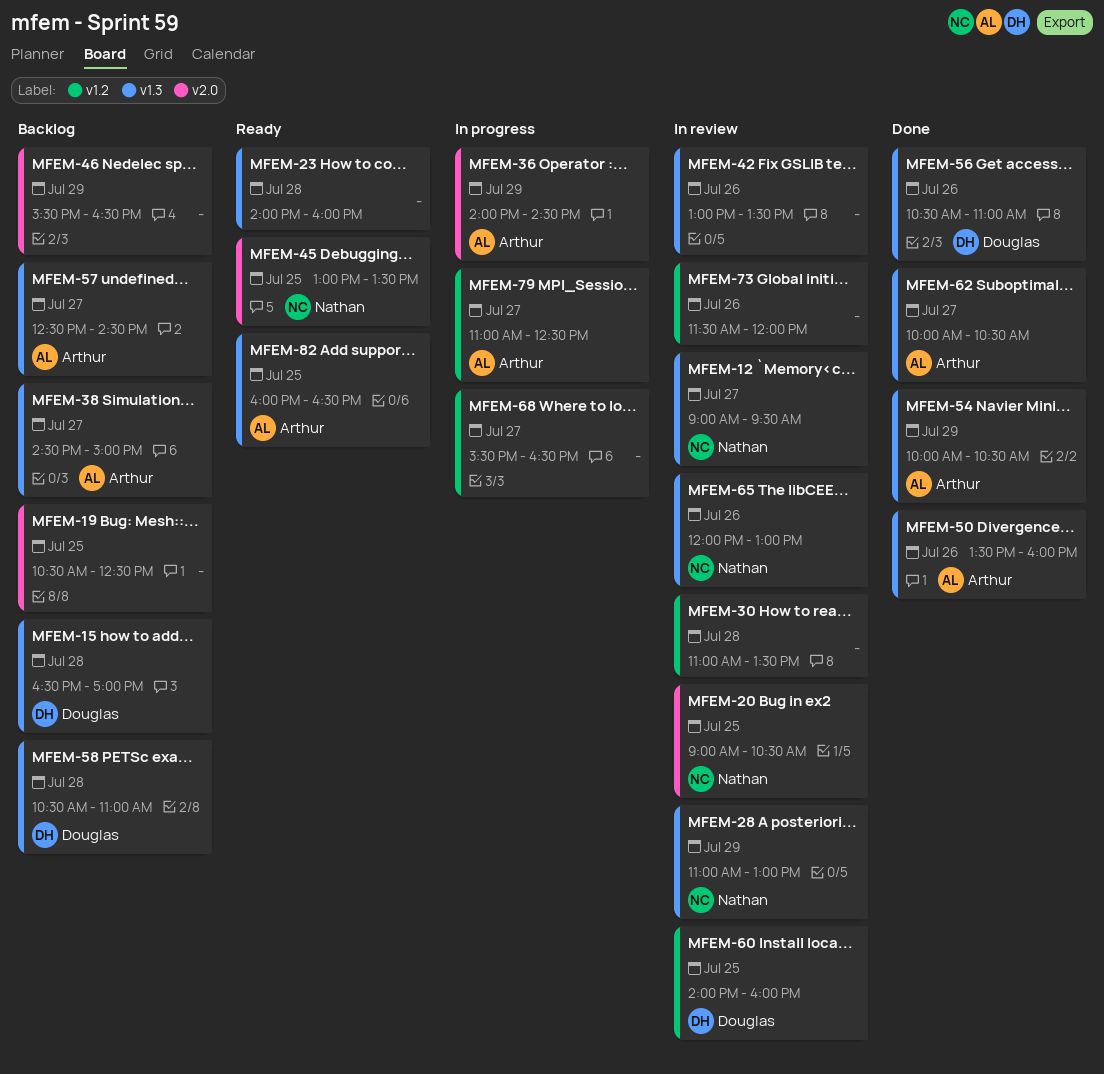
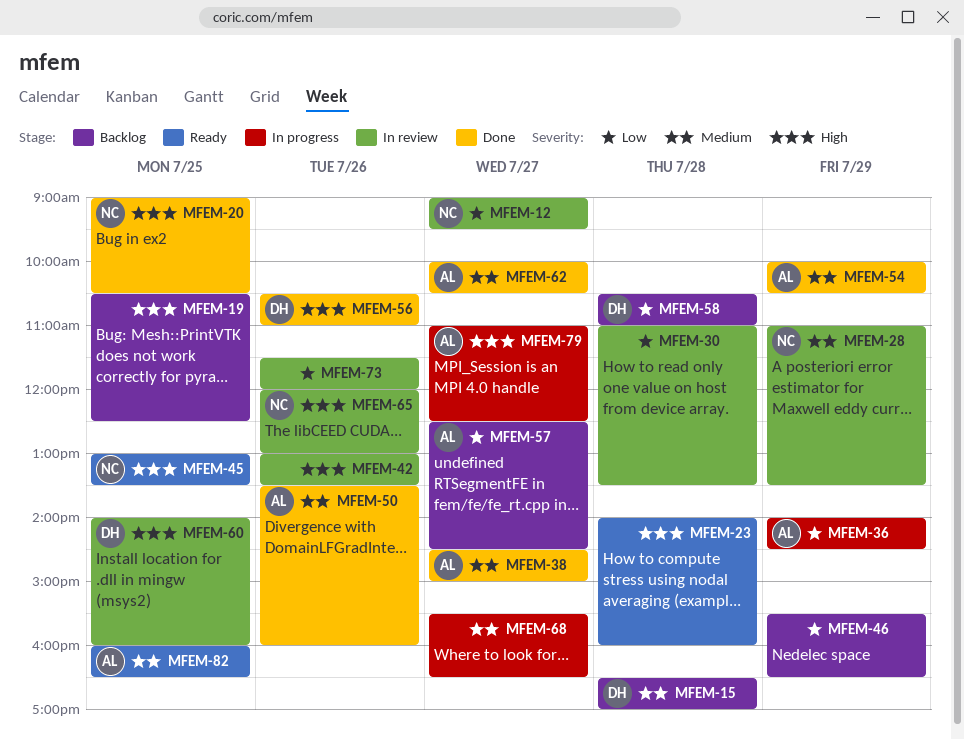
MFEM-20, status: In review -> Done
MFEM-28, ends: 13:00 -> 13:30
MFEM-38, status: Backlog -> Done

